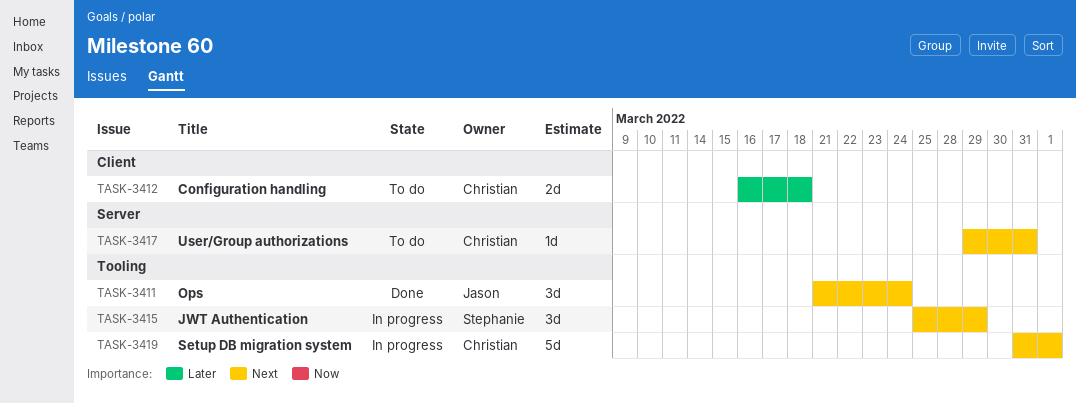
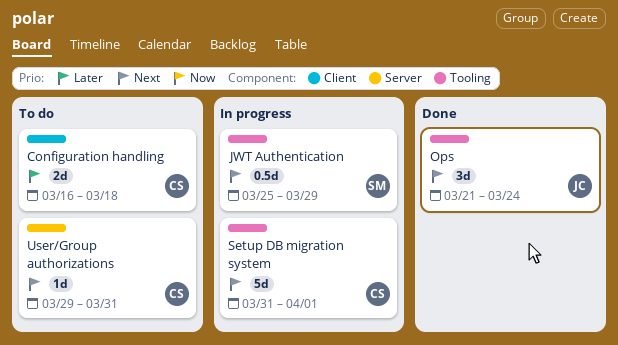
JWT Authentication, estimate: 3d -> 0.5d

